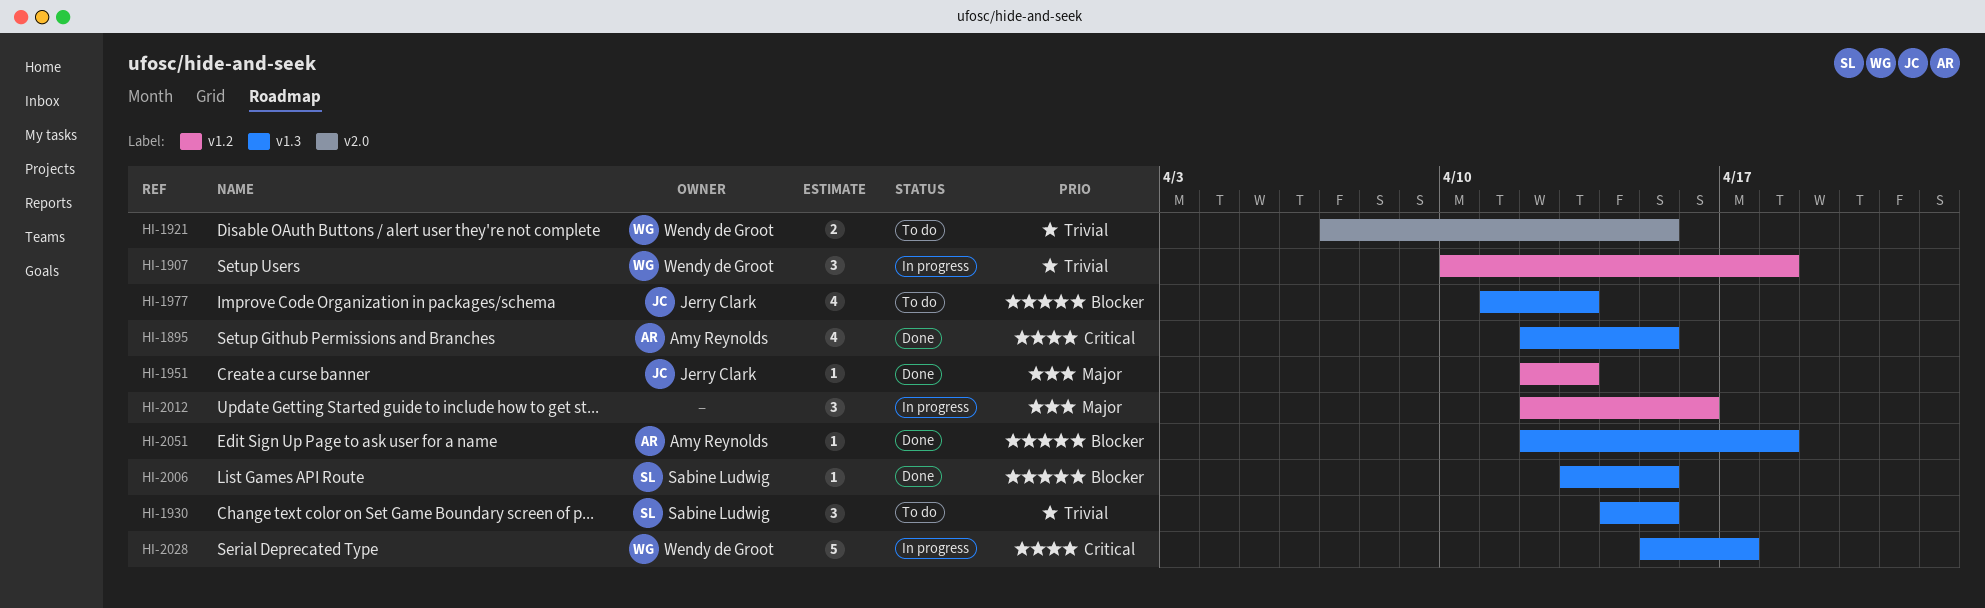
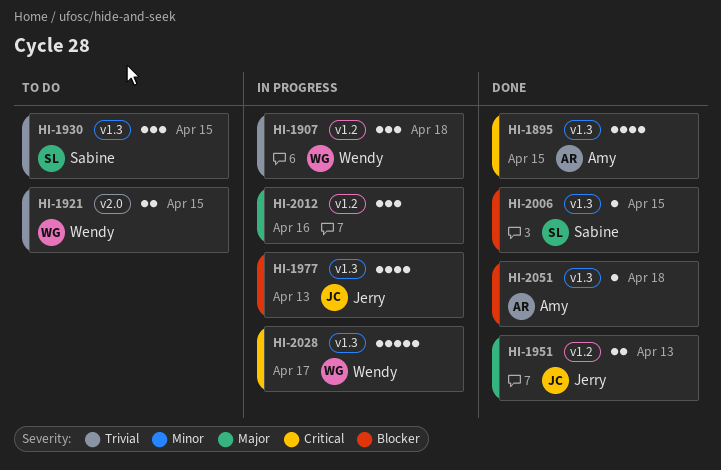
HI-1951, estimate: 1 -> 2
HI-1977, status: To do -> In progress

